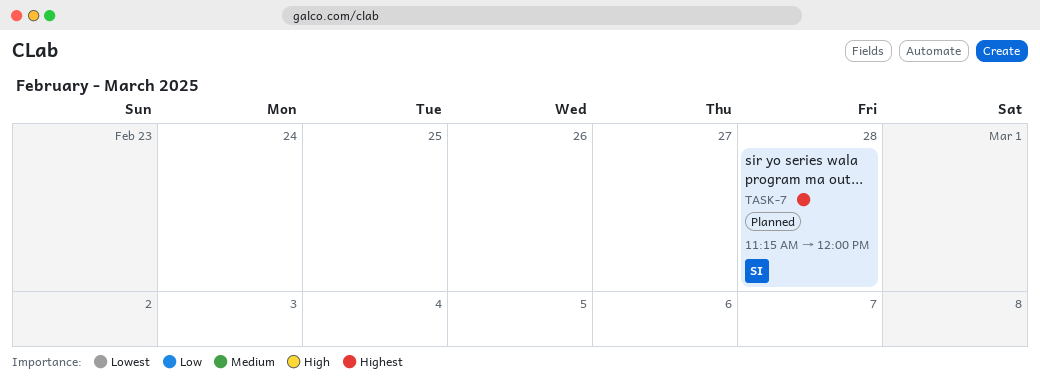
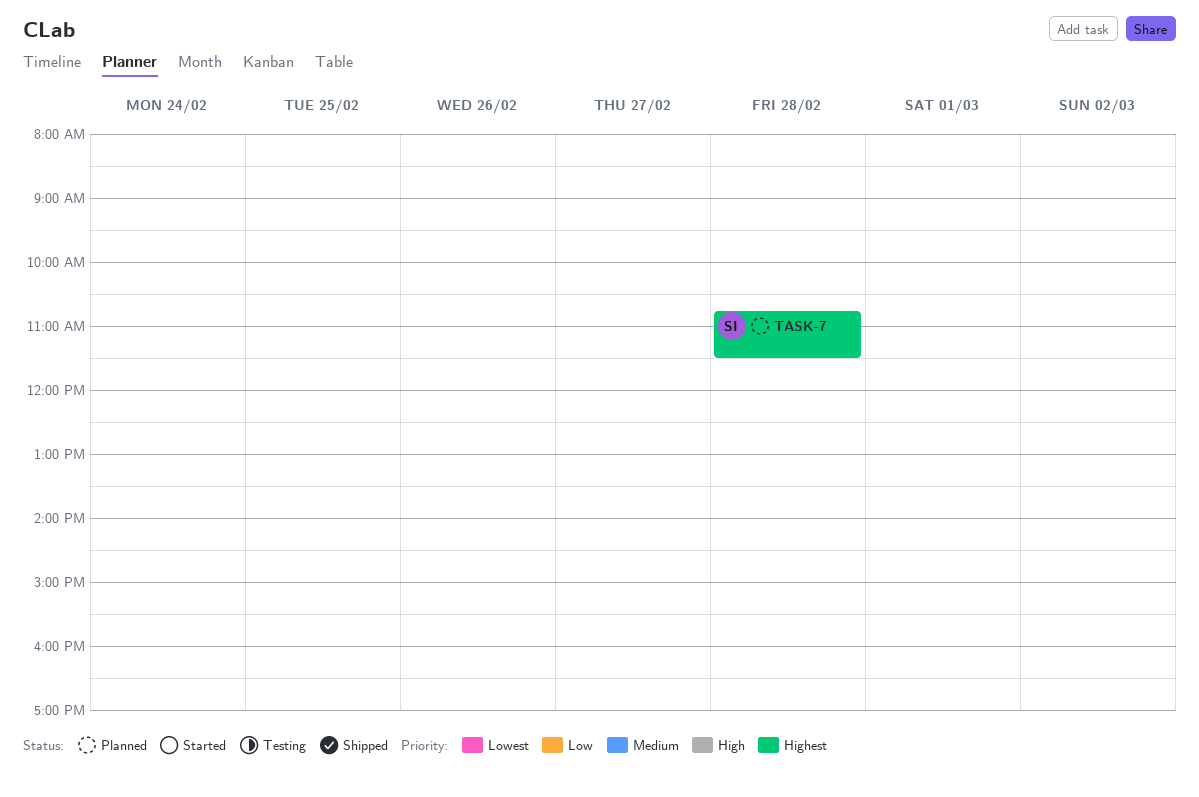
TASK-7, begins: 11:15 -> 10:45
TASK-7, ends: 12:00 -> 11:30

